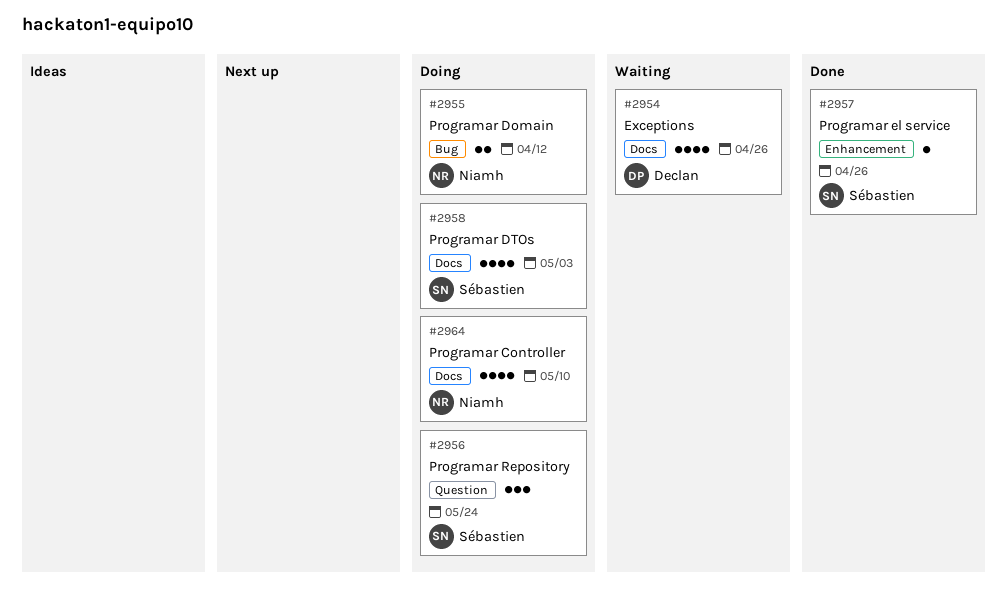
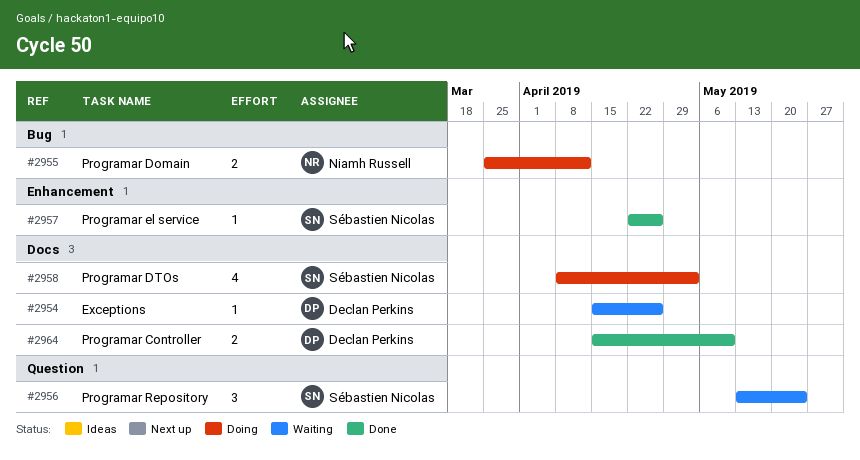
#2954, estimate: 4 -> 1
#2956, status: Doing -> Waiting
#2964, status: Doing -> Done
#2964, owner: Niamh Russell -> Declan Perkins
#2964, estimate: 4 -> 2

